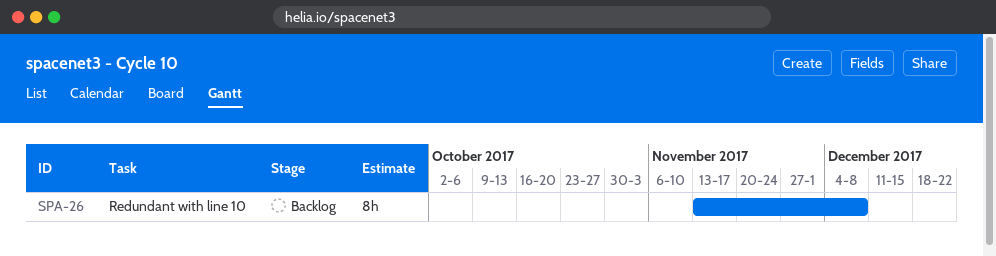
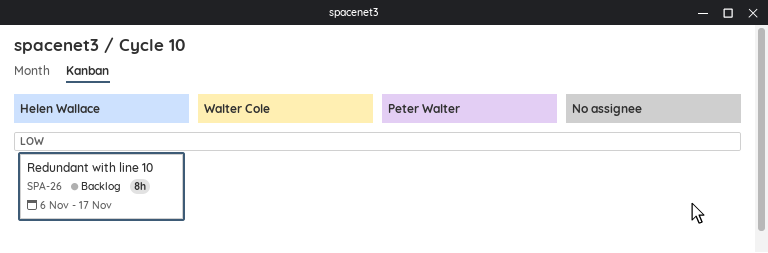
SPA-26, start: Nov 13 -> Nov 6
SPA-26, due: Dec 8 -> Nov 17

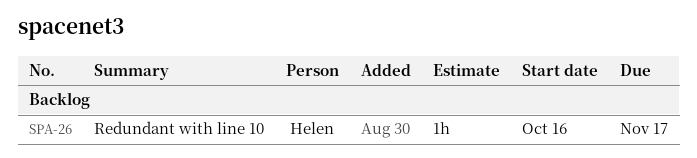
SPA-26, estimate: 8h -> 1h
SPA-26, start: Nov 6 -> Oct 16

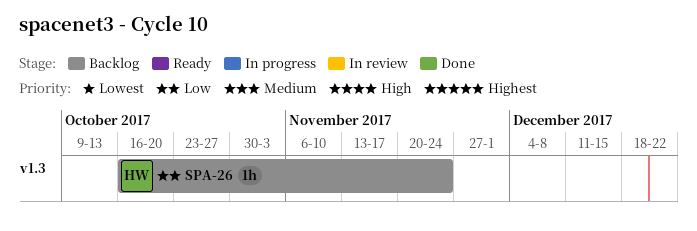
SPA-26, due: Nov 17 -> Nov 24

